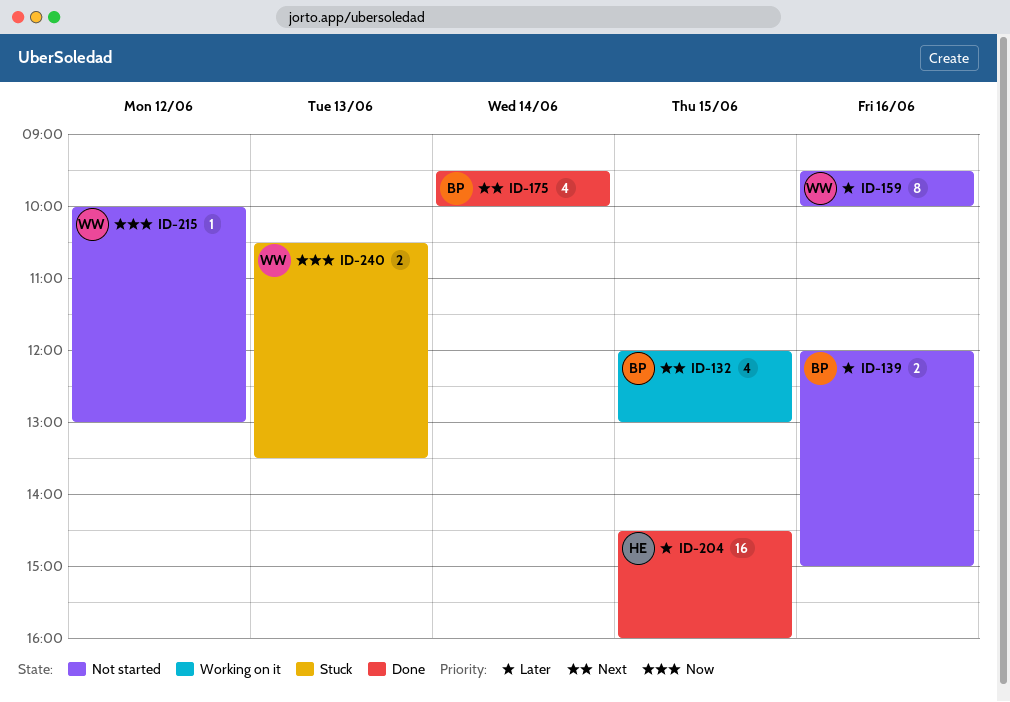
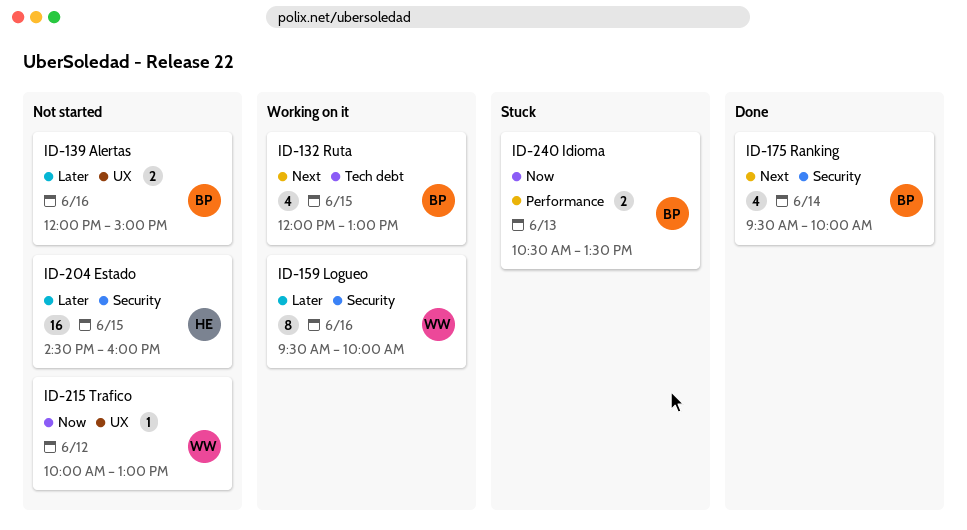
ID-159, status: Not started -> Working on it
ID-204, status: Done -> Not started
ID-240, owner: WW -> BP

